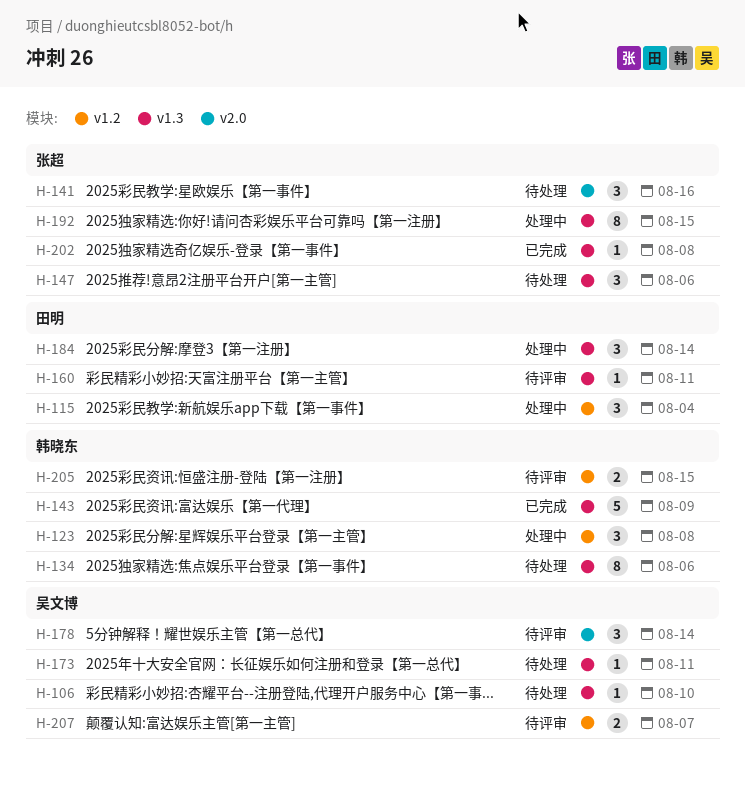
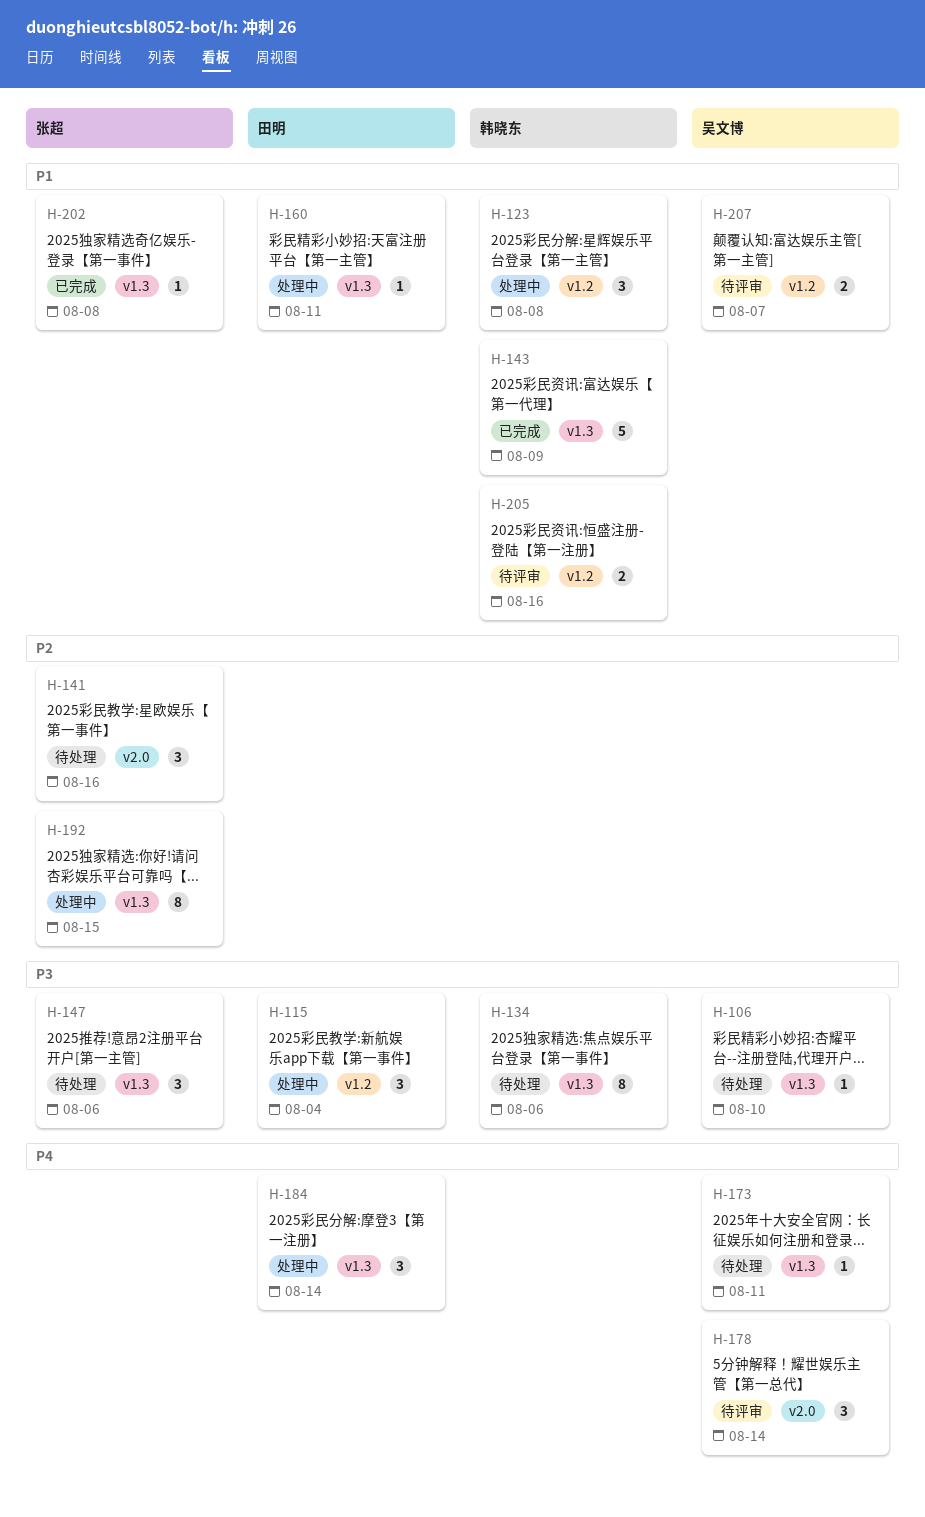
H-160, status: 待评审 -> 处理中
H-205, due: Aug 15 -> Aug 16

